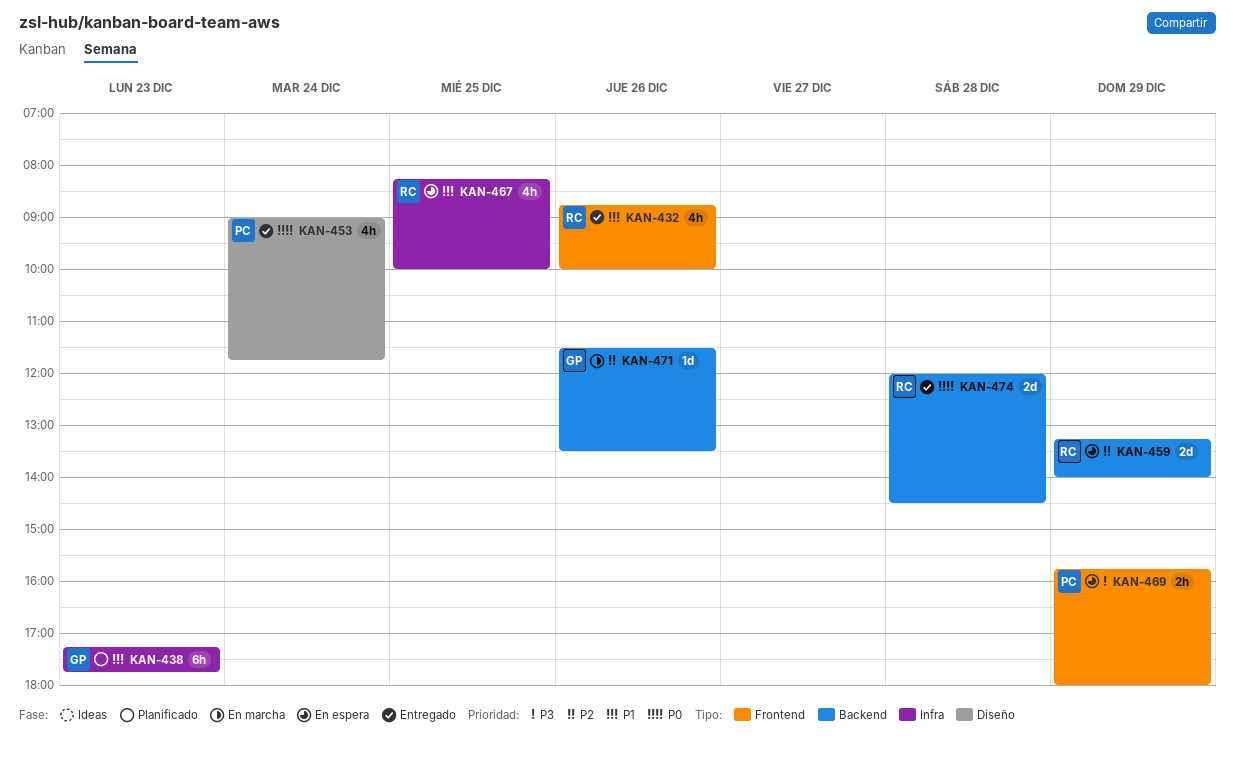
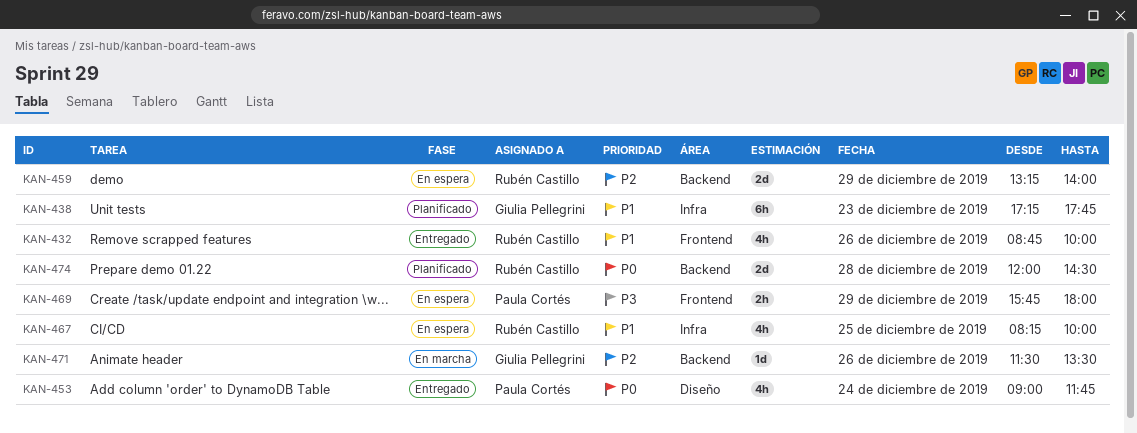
KAN-474, status: Entregado -> Planificado

